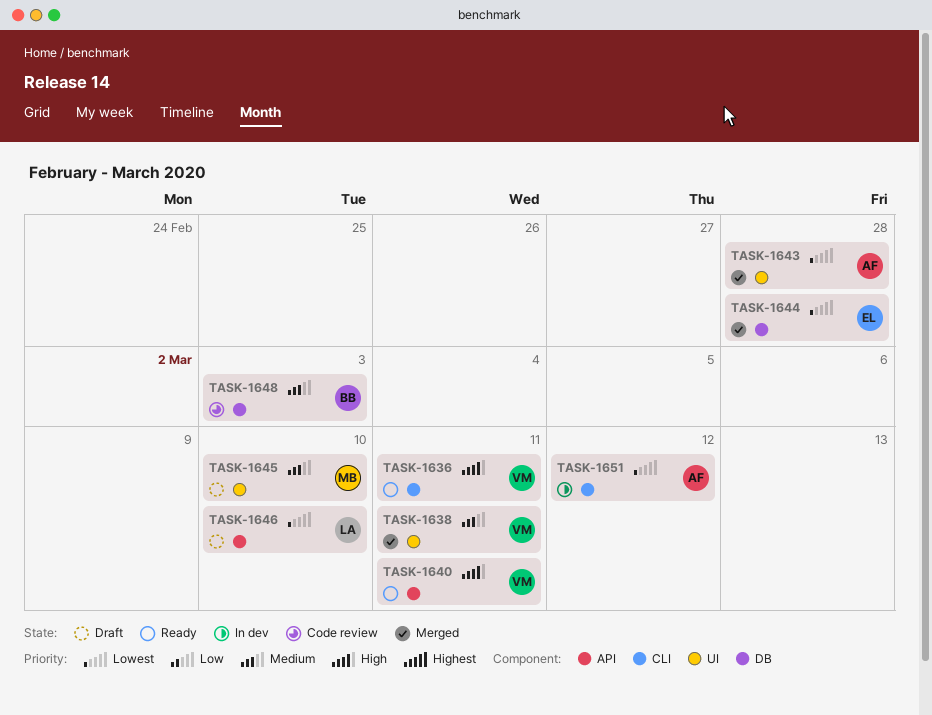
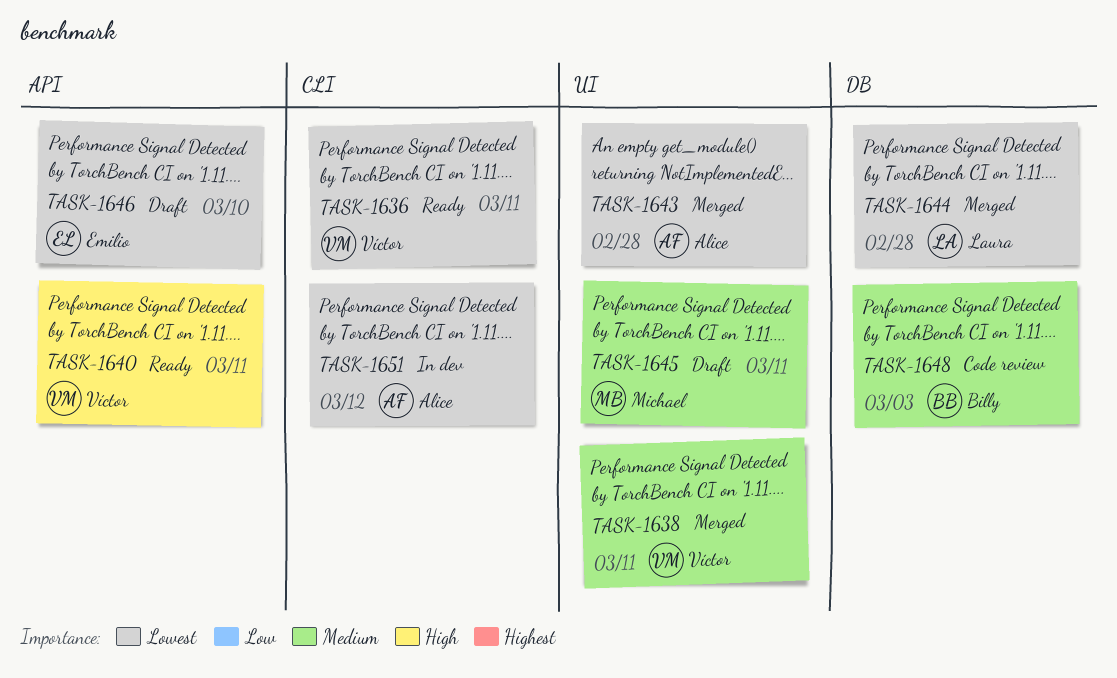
TASK-1636, priority: High -> Lowest
TASK-1644, owner: Emilio -> Laura
TASK-1645, due: Mar 10 -> Mar 11
TASK-1646, owner: Laura -> Emilio

